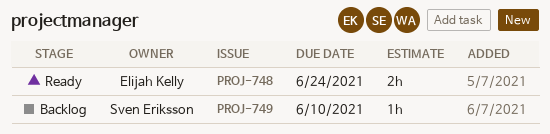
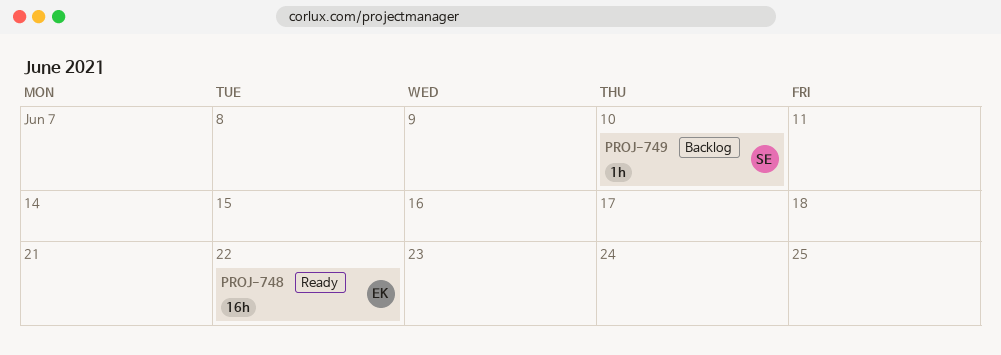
PROJ-748, estimate: 2h -> 16h
PROJ-748, due: Jun 24 -> Jun 22

